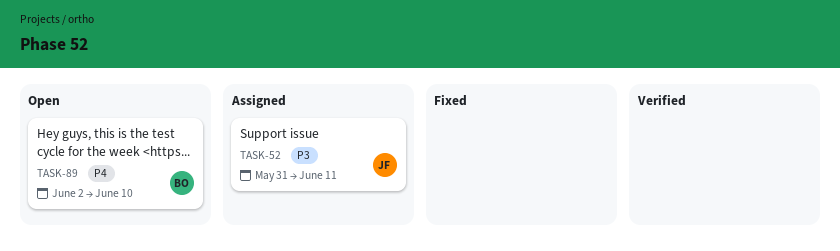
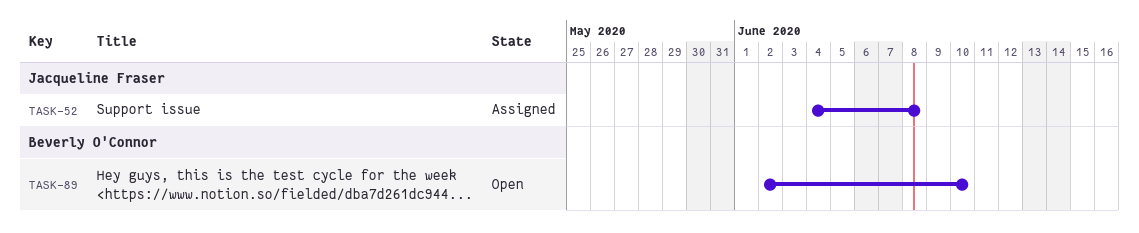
TASK-52, start: May 31 -> Jun 4
TASK-52, due: Jun 11 -> Jun 8

